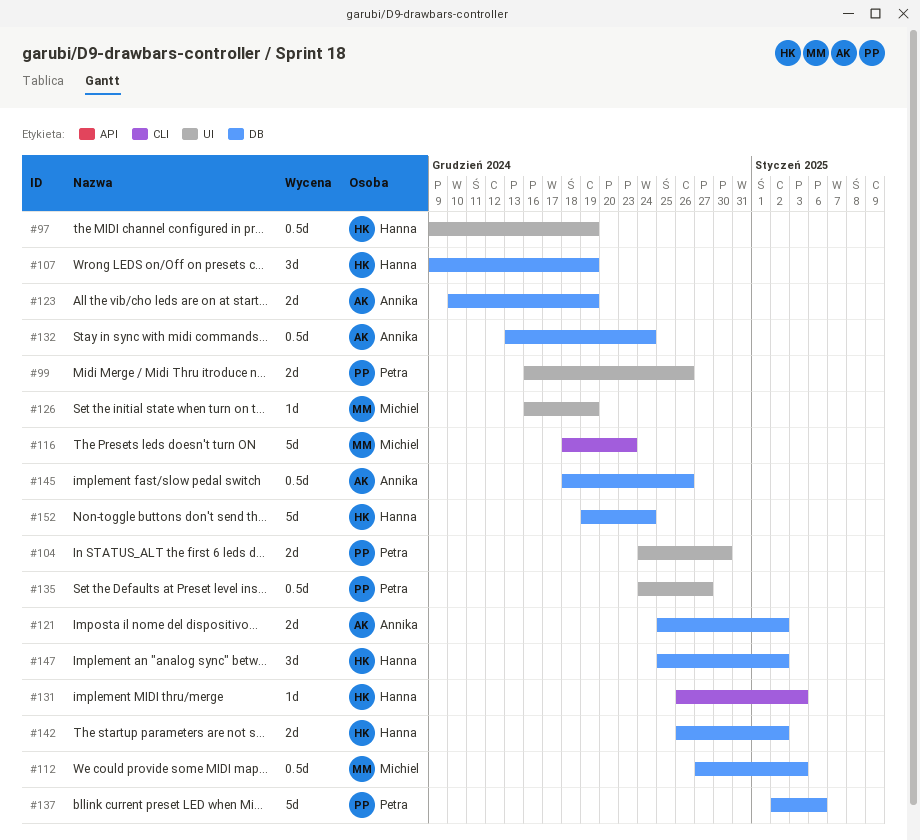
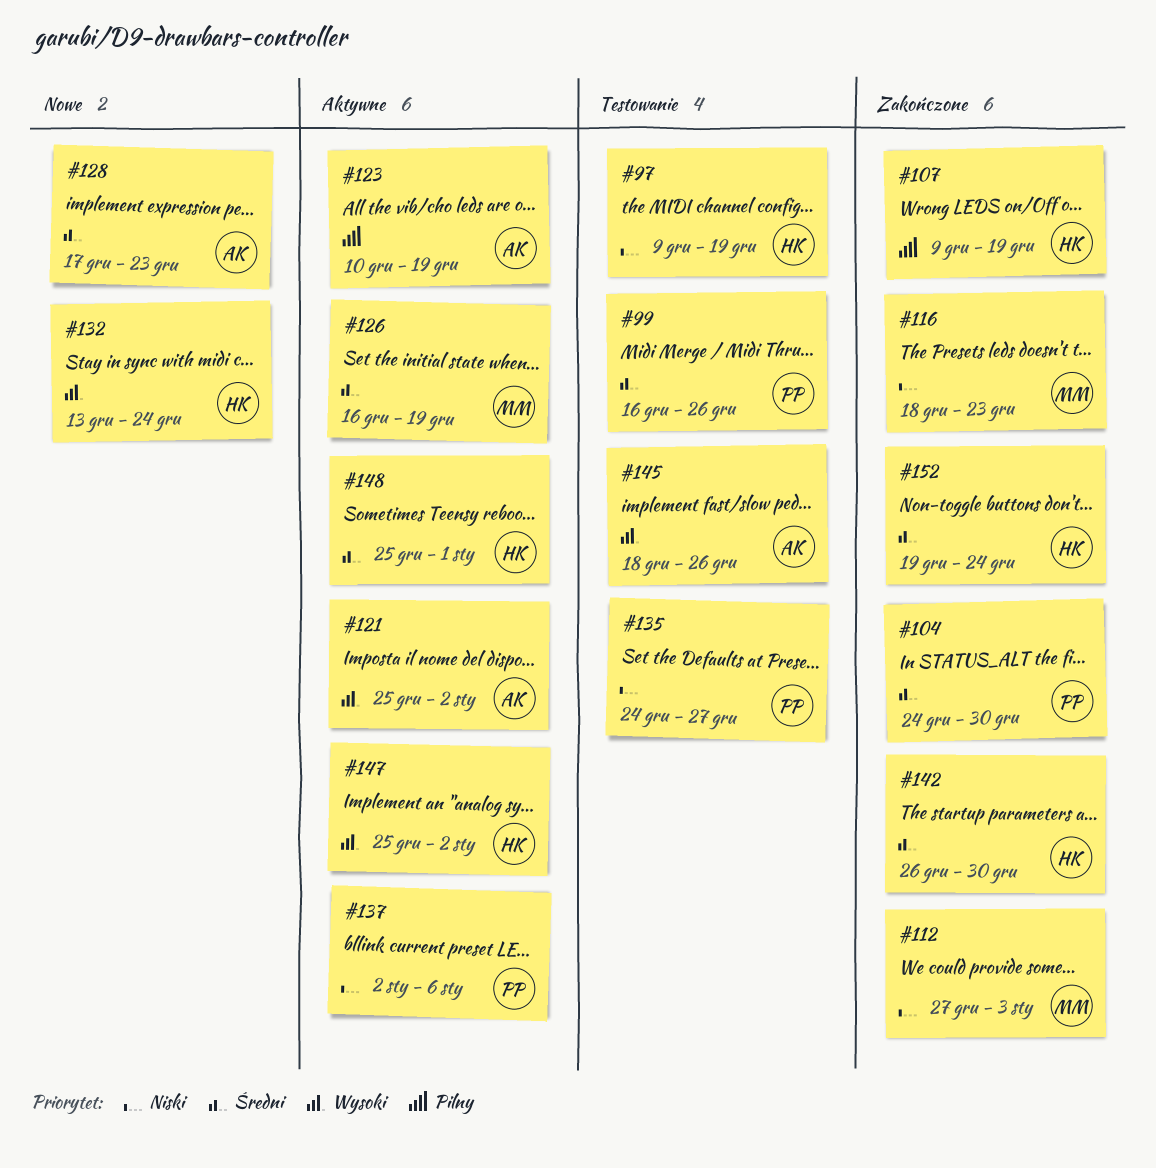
#128: none -> present
#131: present -> none
#132, owner: Annika -> Hanna
#142, due: Jan 2 -> Dec 30
#148: none -> present

